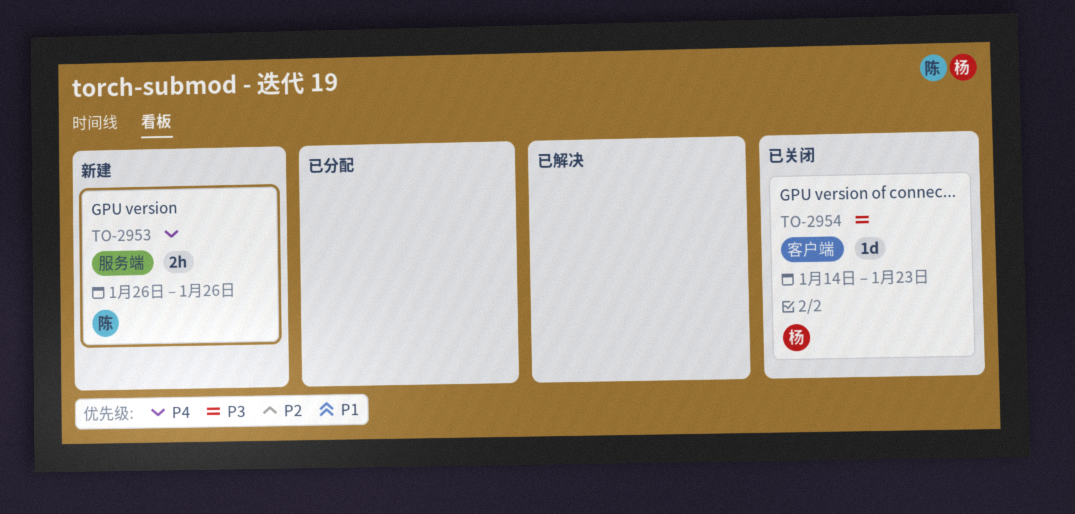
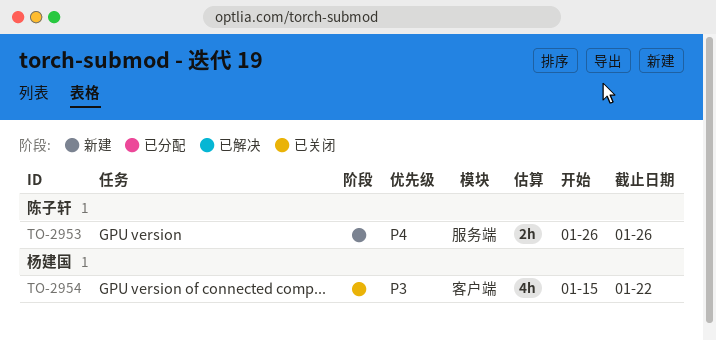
TO-2954, estimate: 1d -> 4h
TO-2954, start: Jan 14 -> Jan 15
TO-2954, due: Jan 23 -> Jan 22

